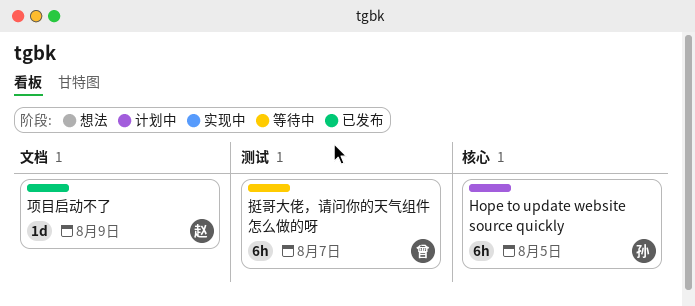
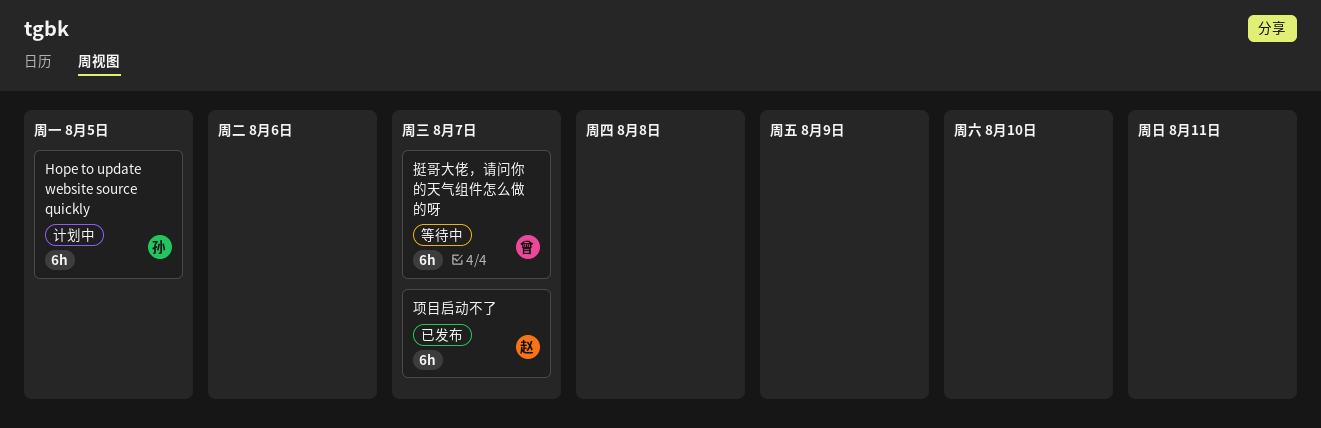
项目启动不了, estimate: 1d -> 6h
项目启动不了, due: Aug 9 -> Aug 7

